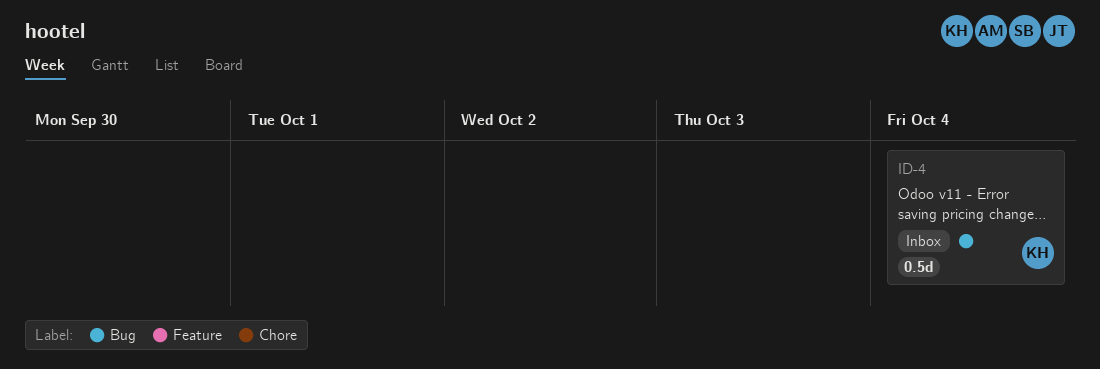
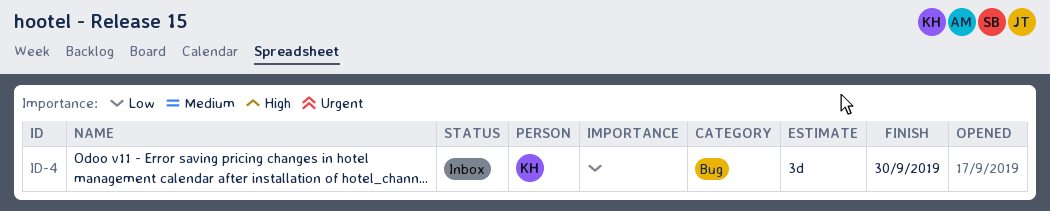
ID-4, estimate: 0.5d -> 3d
ID-4, due: Oct 4 -> Sep 30

